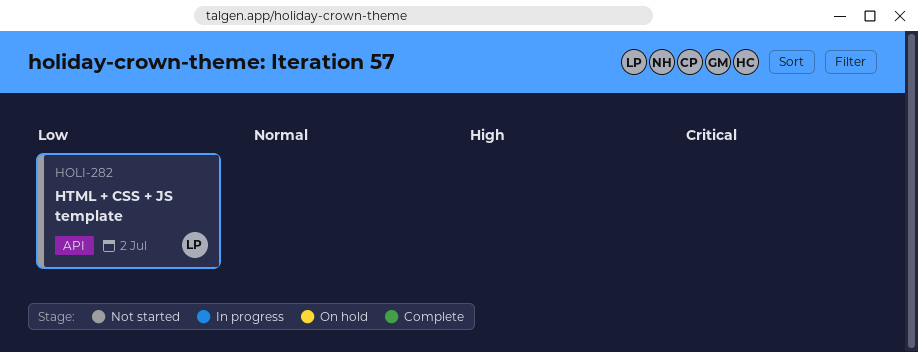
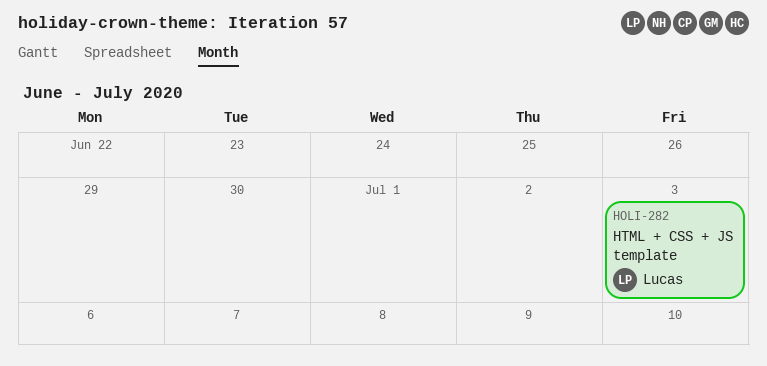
HOLI-282, due: Jul 2 -> Jul 3

